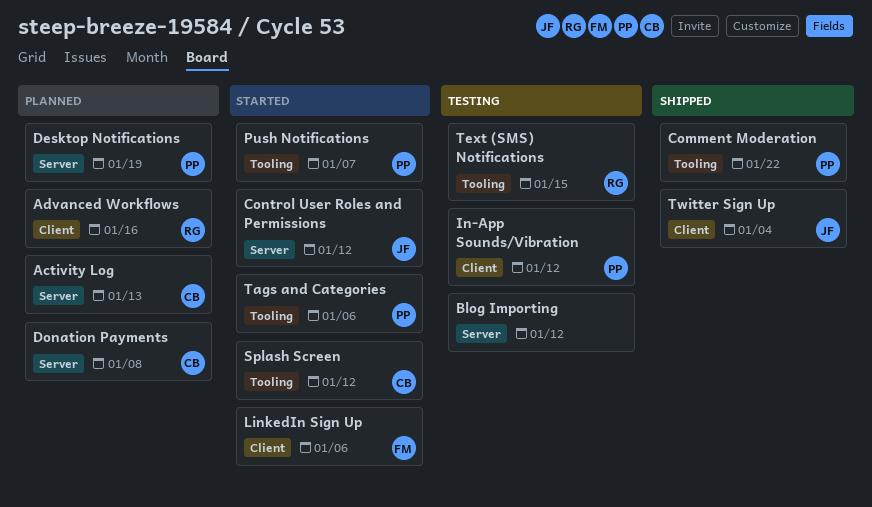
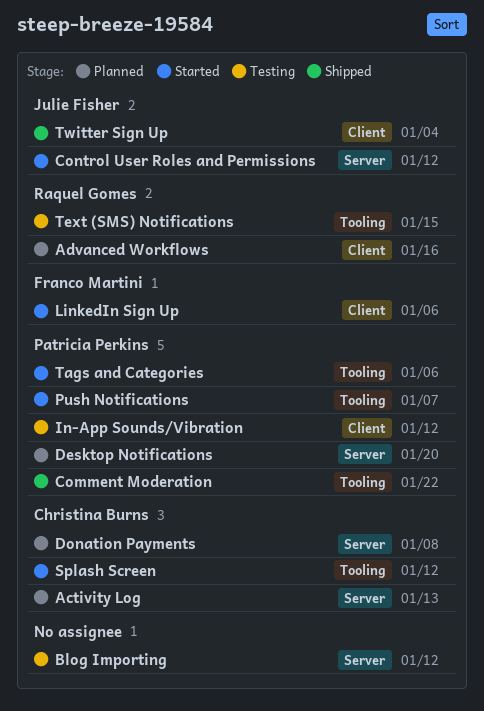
Desktop Notifications, due: Jan 19 -> Jan 20

